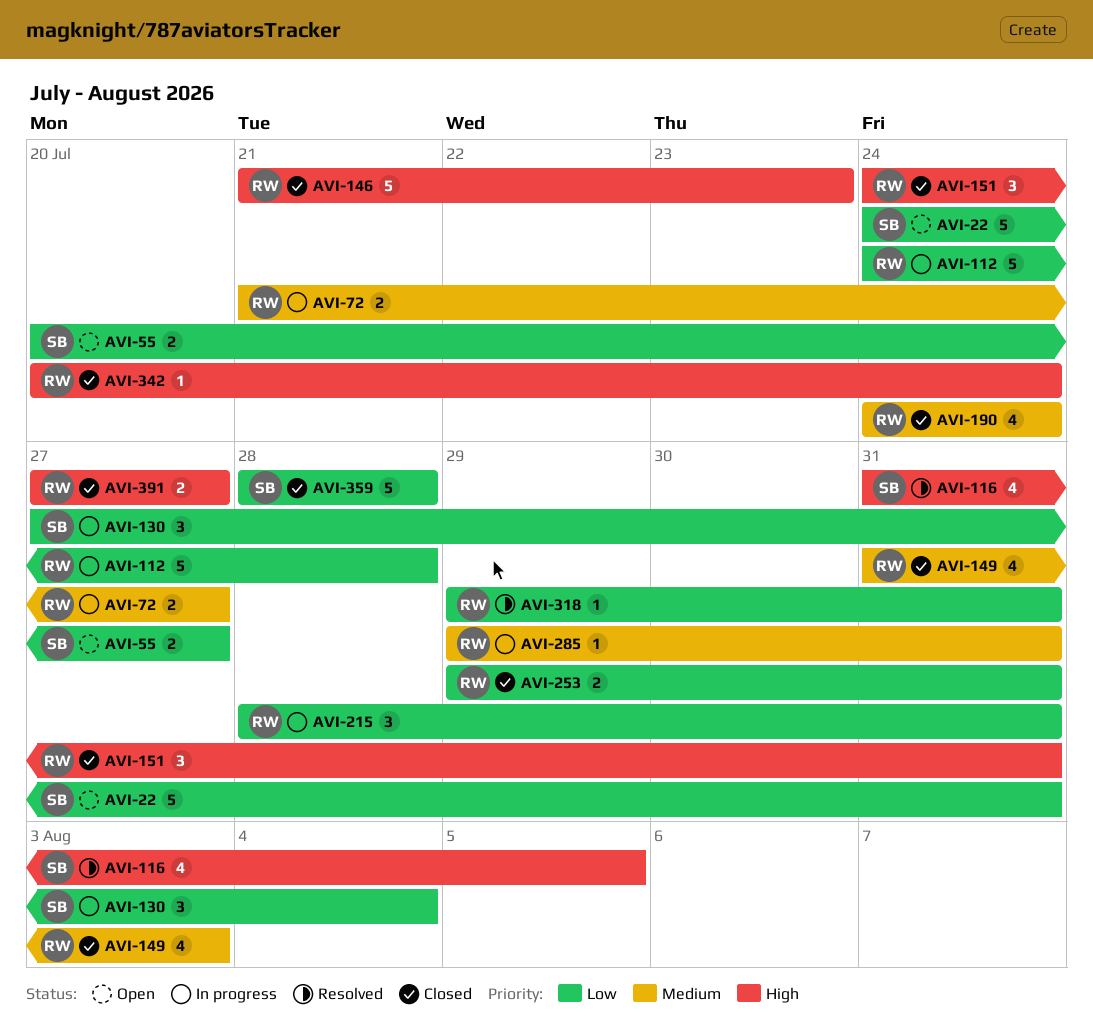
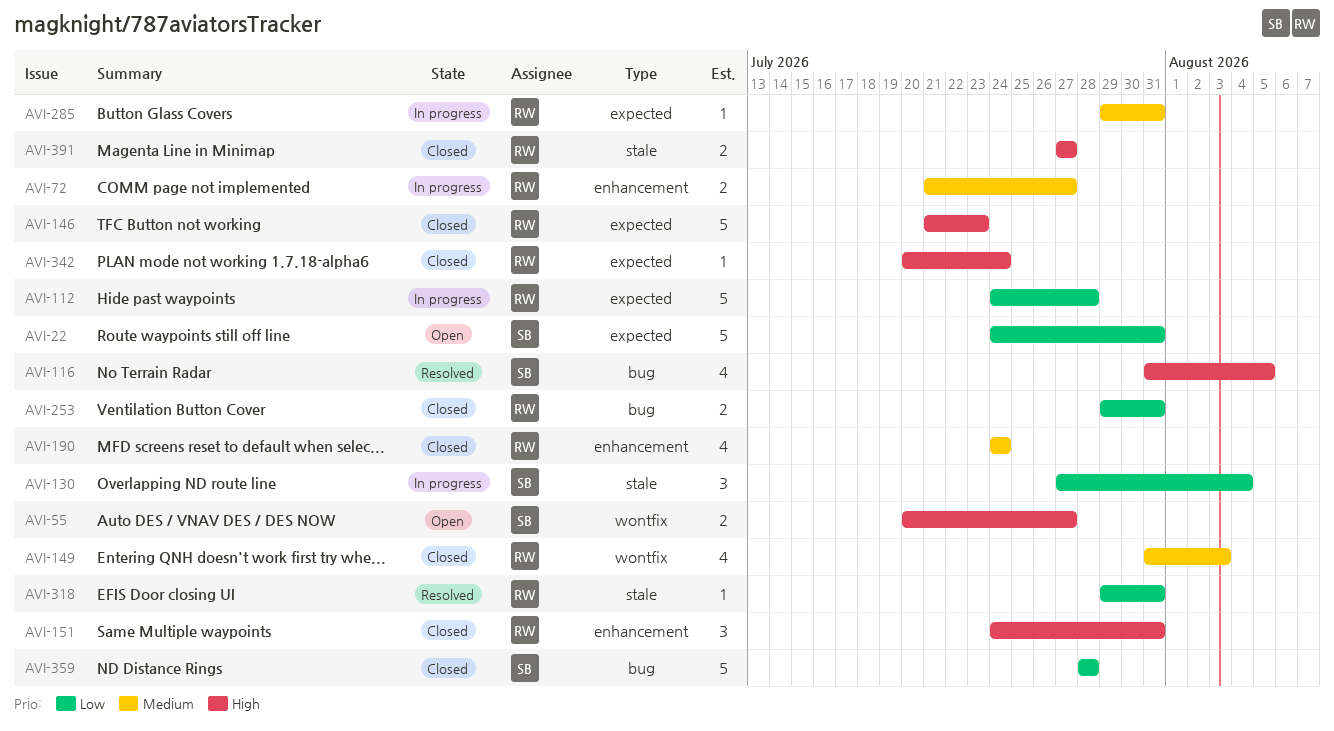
AVI-55, priority: Low -> High
AVI-215: present -> none

